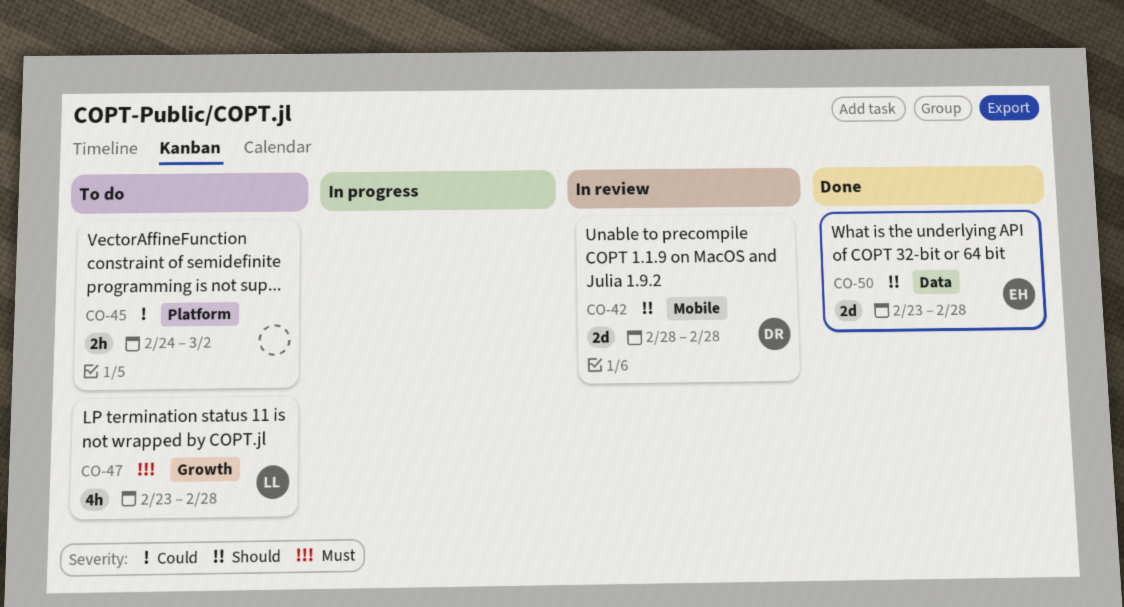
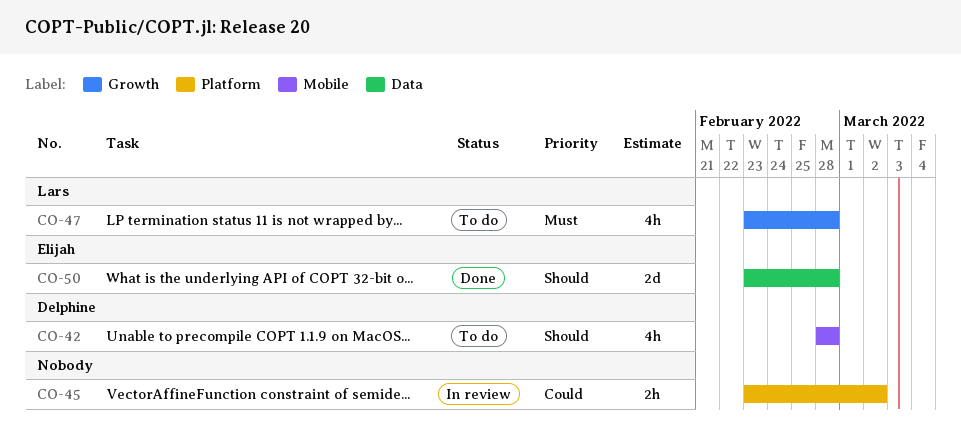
CO-42, status: In review -> To do
CO-42, estimate: 2d -> 4h
CO-45, status: To do -> In review
CO-45, start: Feb 24 -> Feb 23

